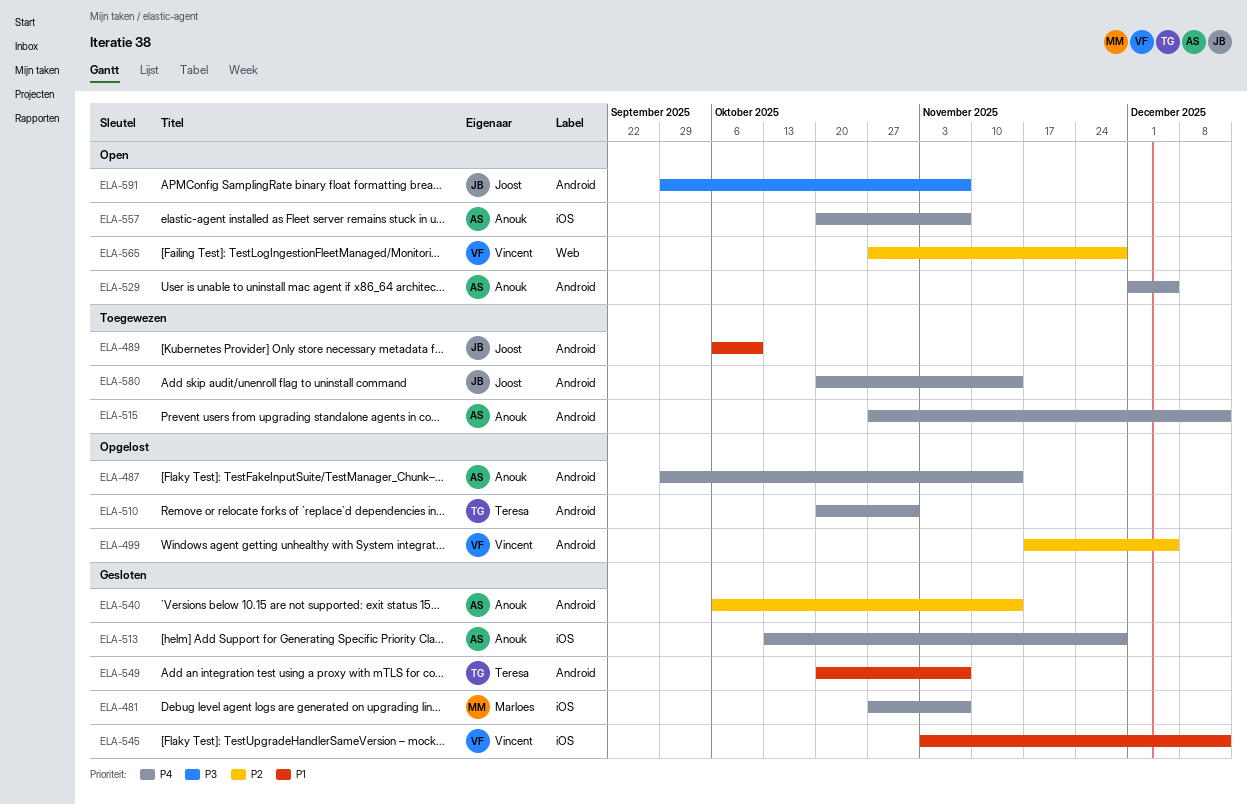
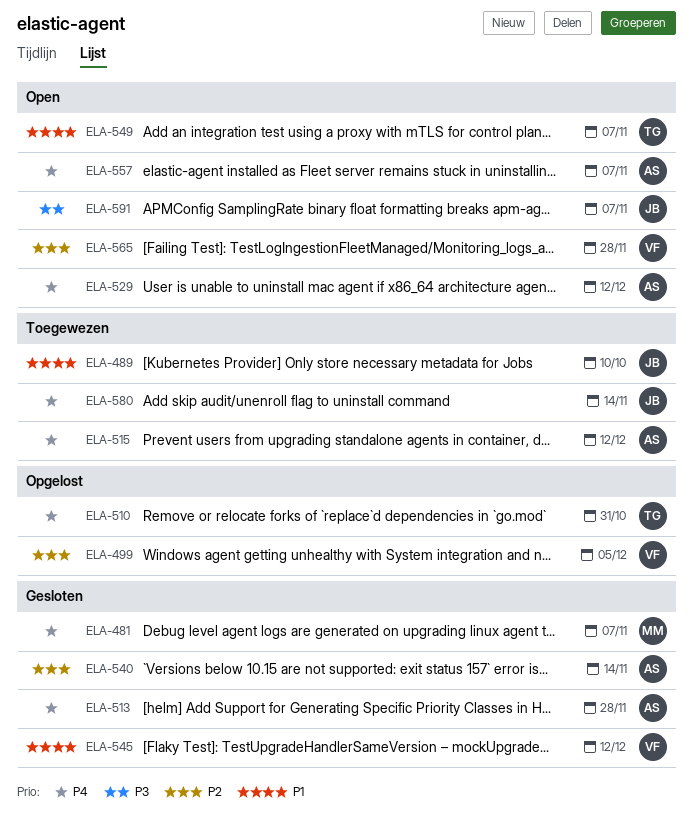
ELA-487: present -> none
ELA-529, due: Dec 5 -> Dec 12
ELA-549, status: Gesloten -> Open

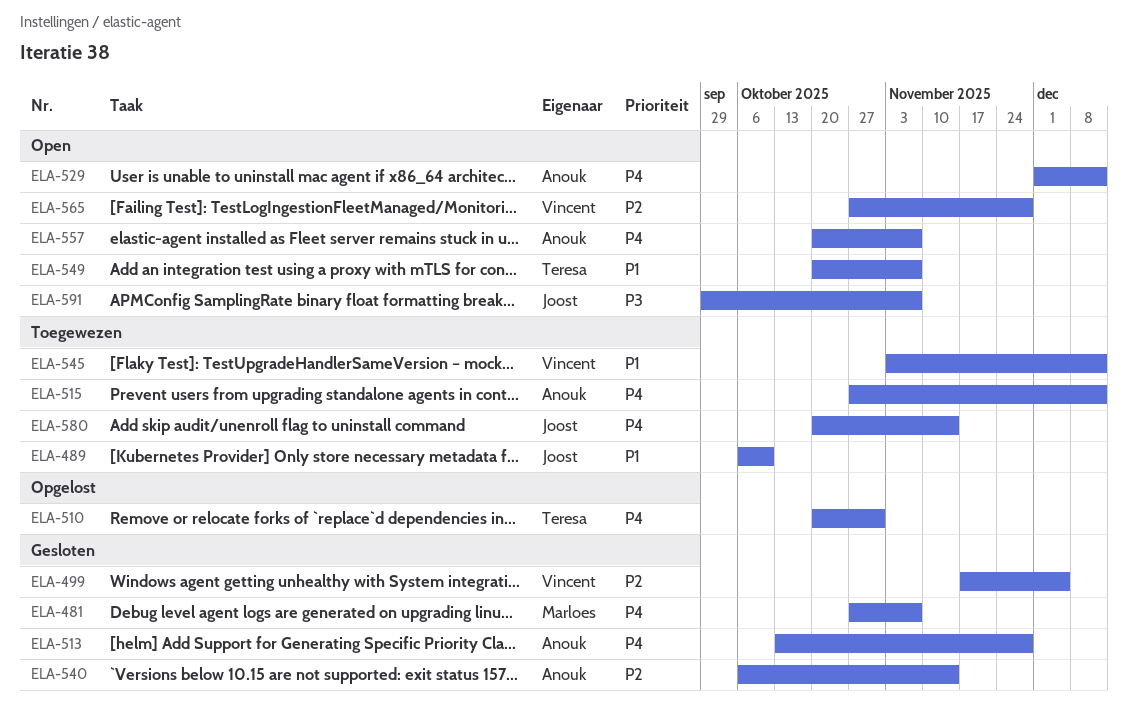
ELA-499, status: Opgelost -> Gesloten
ELA-545, status: Gesloten -> Toegewezen

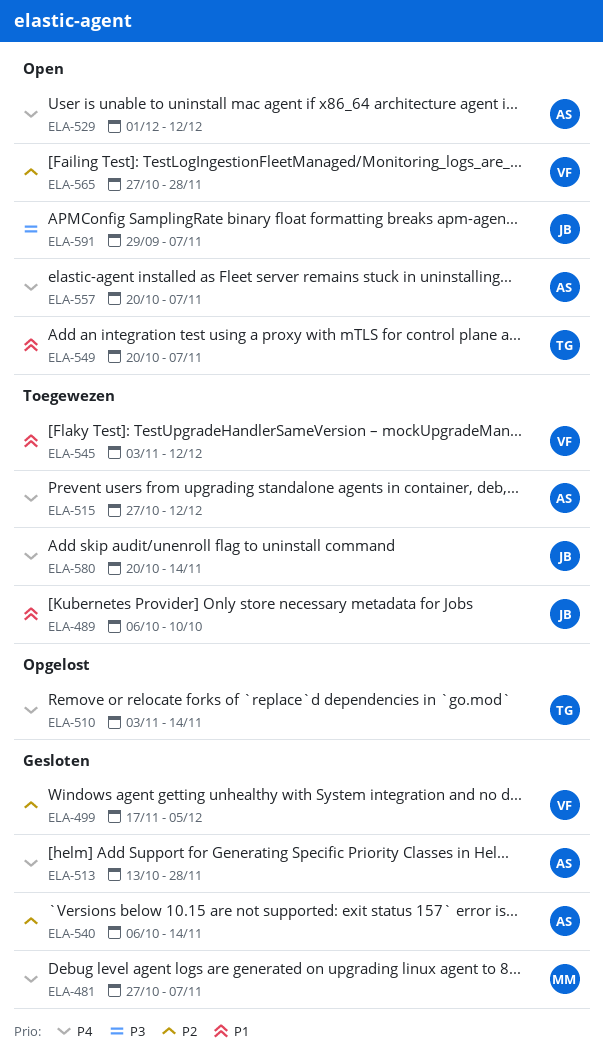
ELA-510, start: Oct 20 -> Nov 3
ELA-510, due: Oct 31 -> Nov 14

